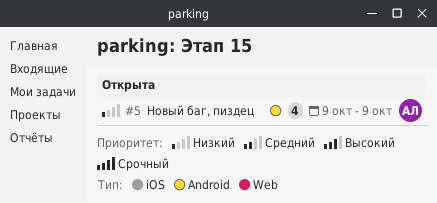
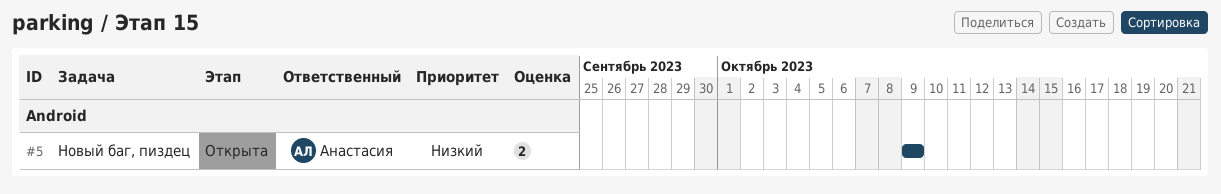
#5, estimate: 4 -> 2

